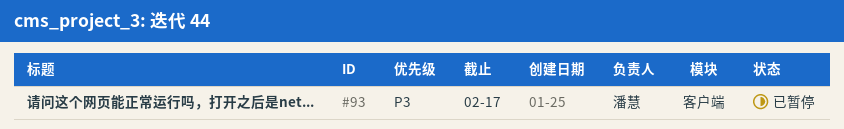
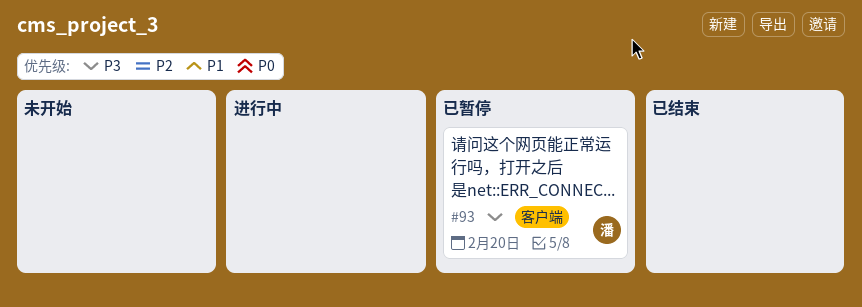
#93, due: Feb 17 -> Feb 20

